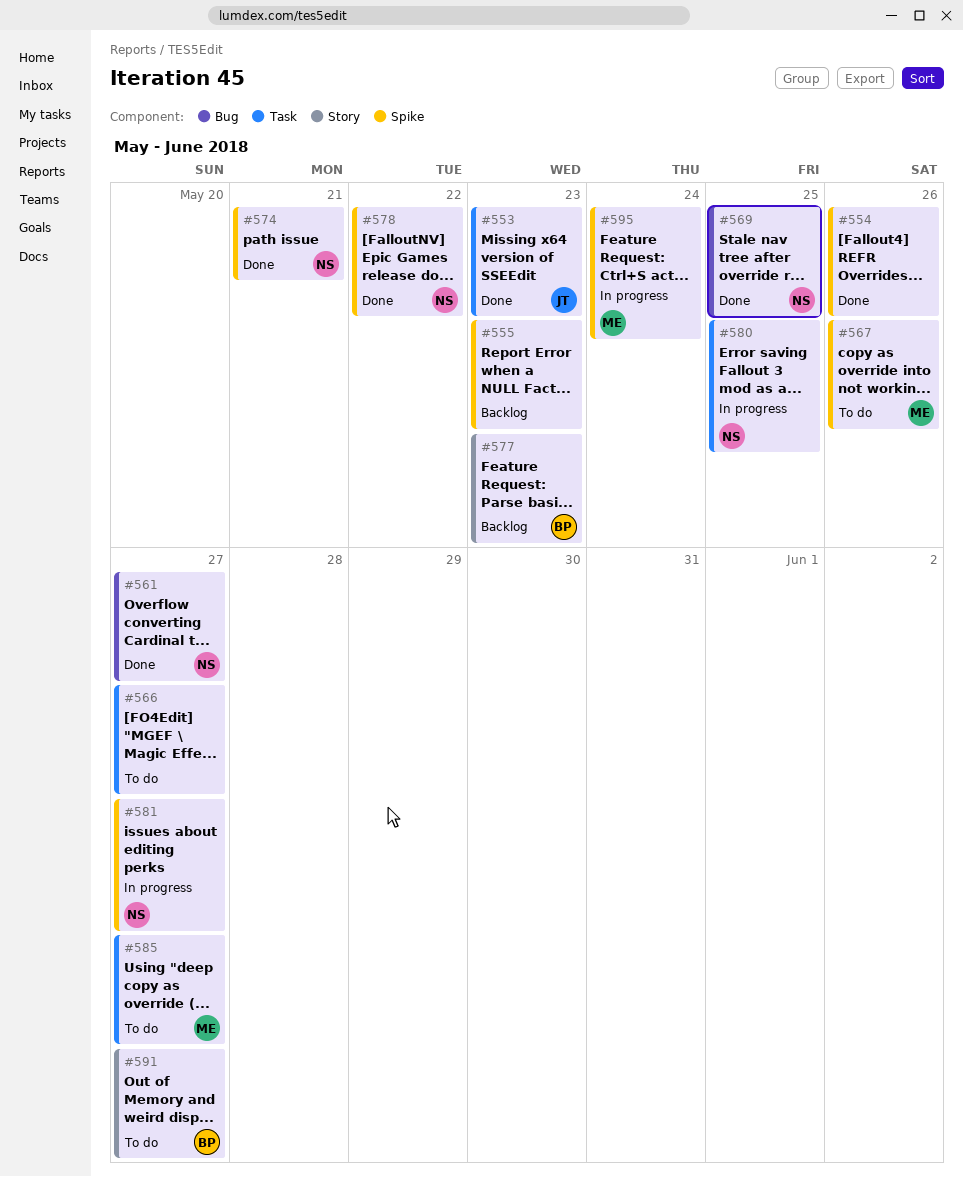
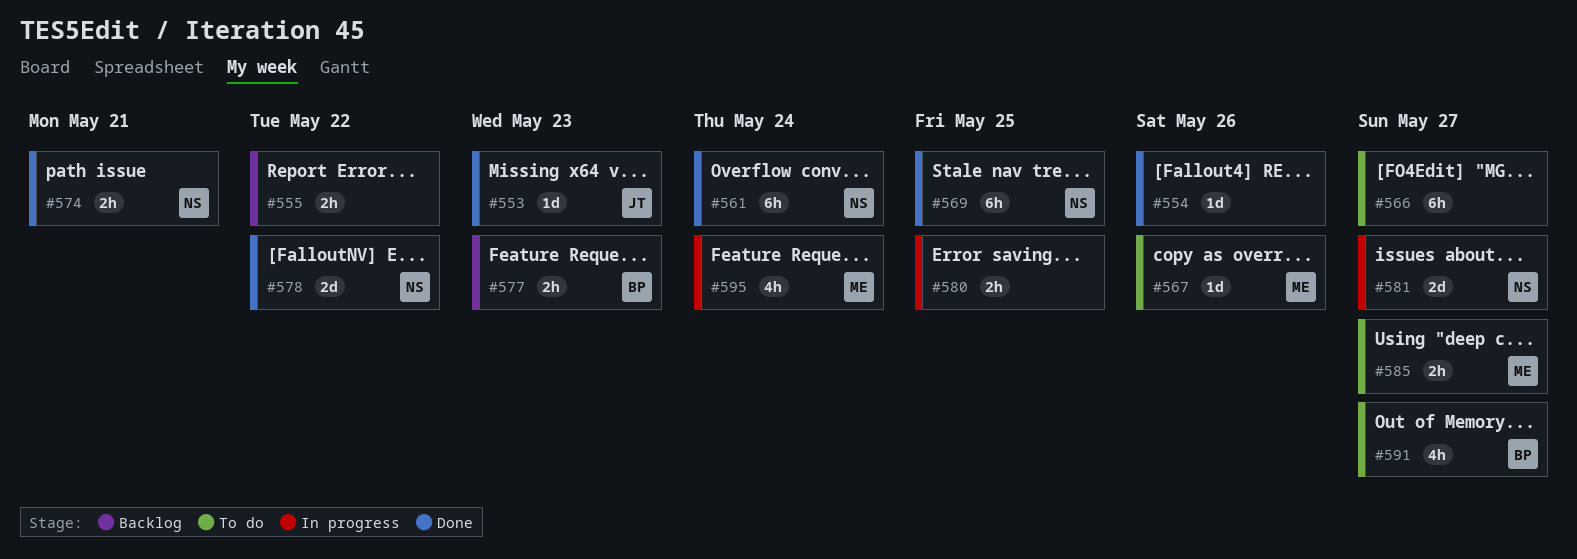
#555, due: May 23 -> May 22
#561, due: May 27 -> May 24
#580, owner: NS -> none

